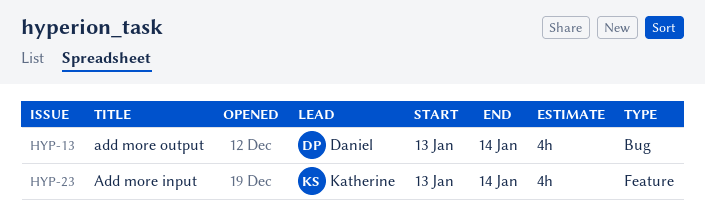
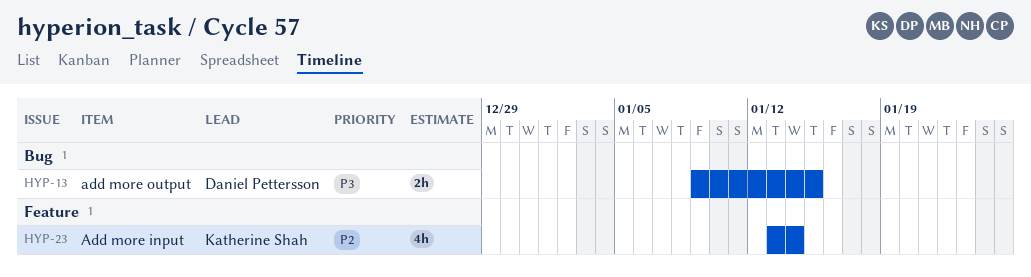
HYP-13, estimate: 4h -> 2h
HYP-13, start: Jan 13 -> Jan 9
HYP-13, due: Jan 14 -> Jan 15

